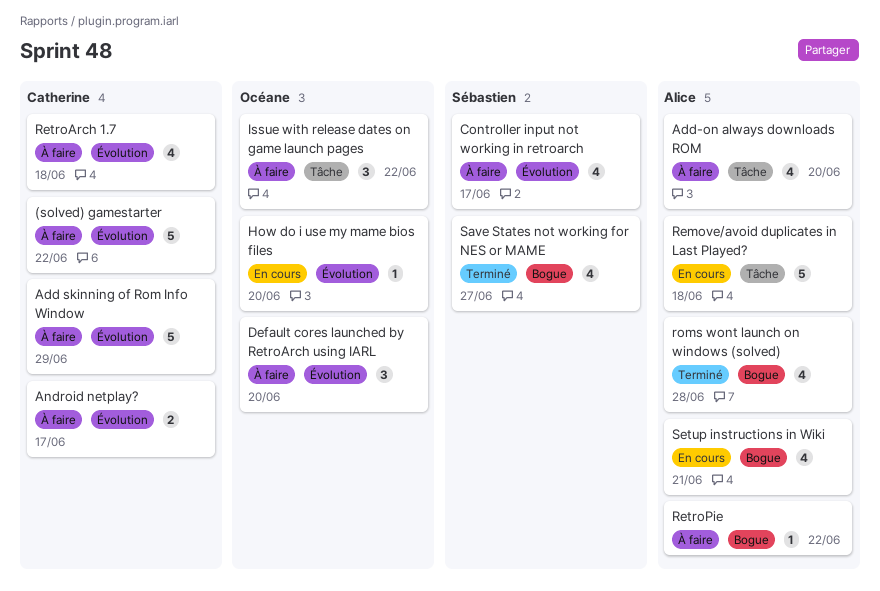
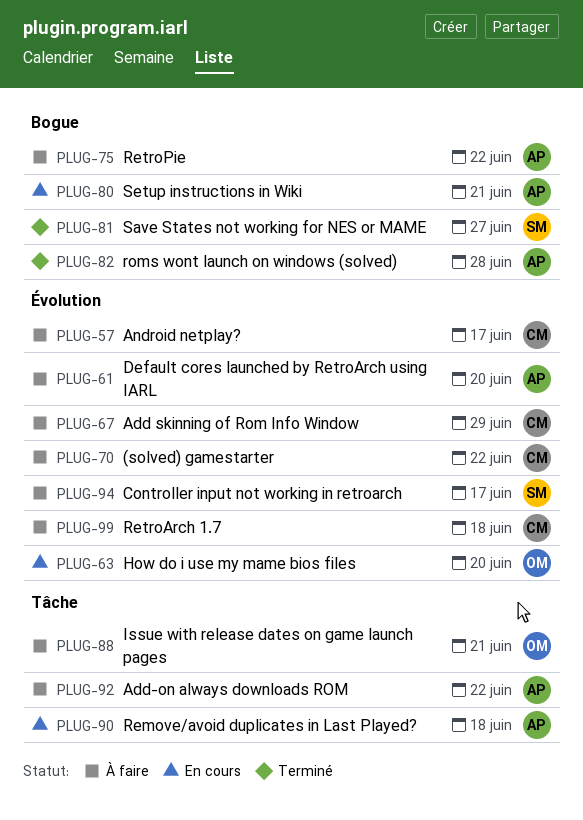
Add-on always downloads ROM, due: Jun 20 -> Jun 22
Default cores launched by RetroArch using IARL, owner: Océane -> Alice
Issue with release dates on game launch pages, due: Jun 22 -> Jun 21

